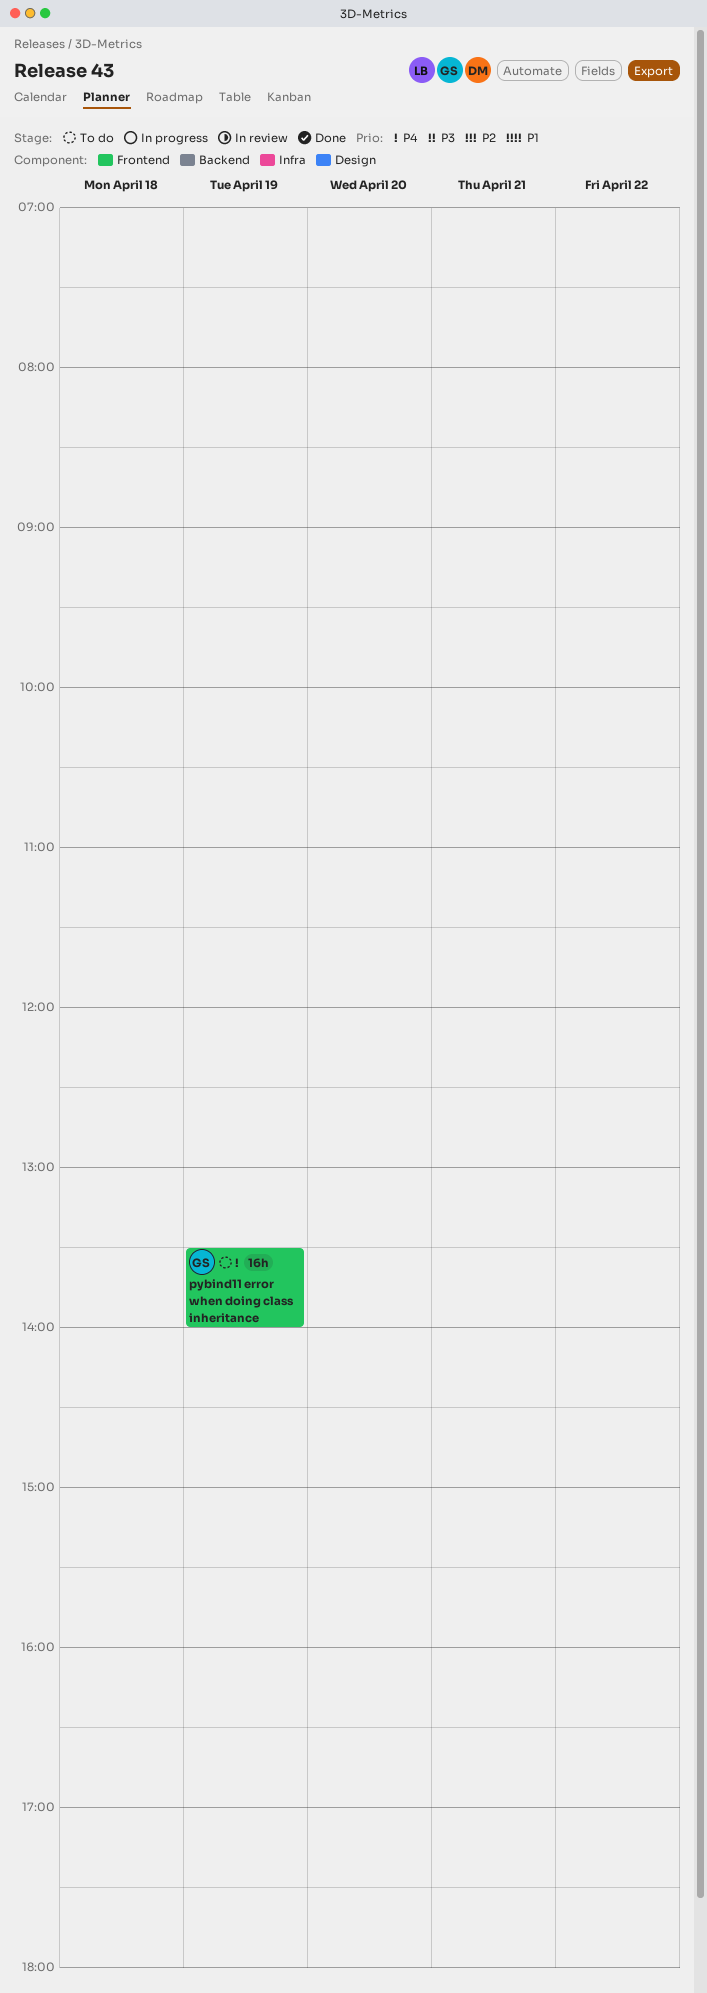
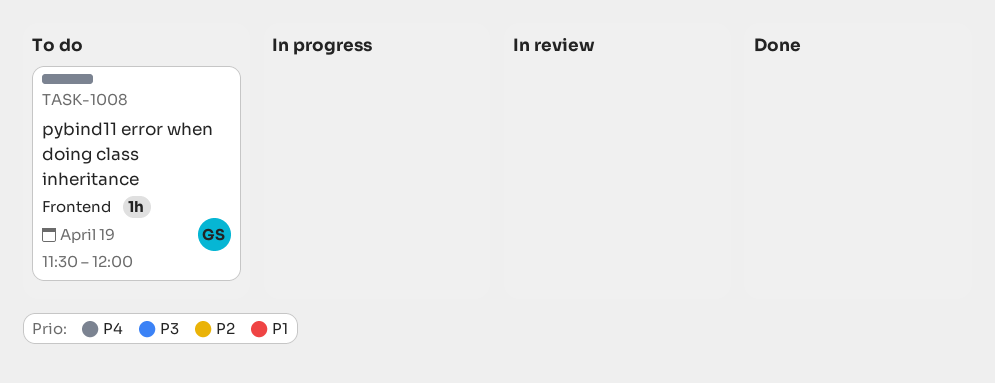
pybind11 error when doing class inheritance, estimate: 16h -> 1h
pybind11 error when doing class inheritance, begins: 13:30 -> 11:30
pybind11 error when doing class inheritance, ends: 14:00 -> 12:00

